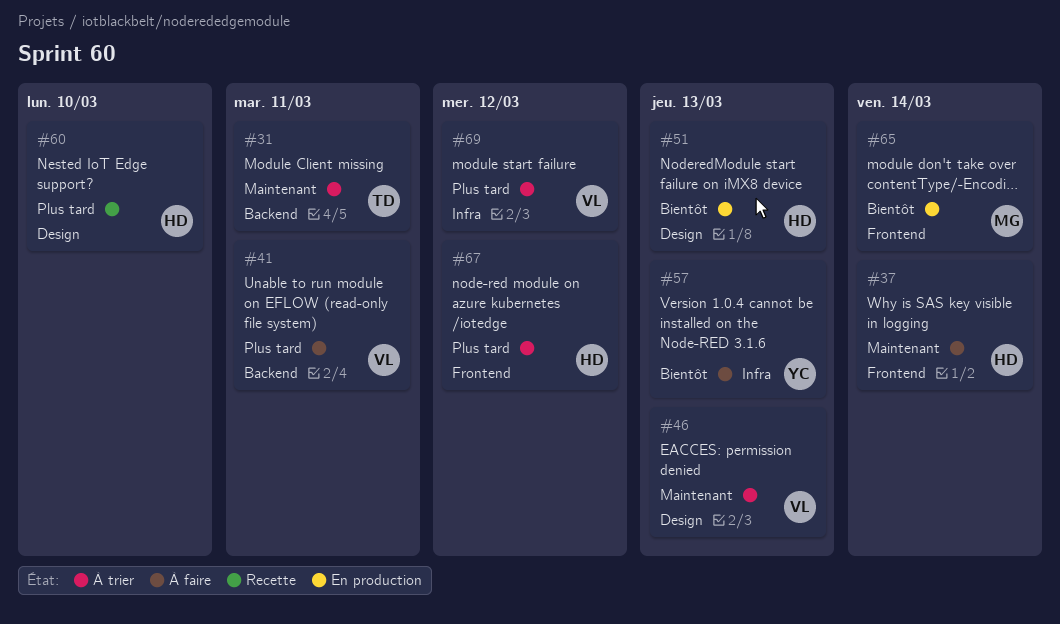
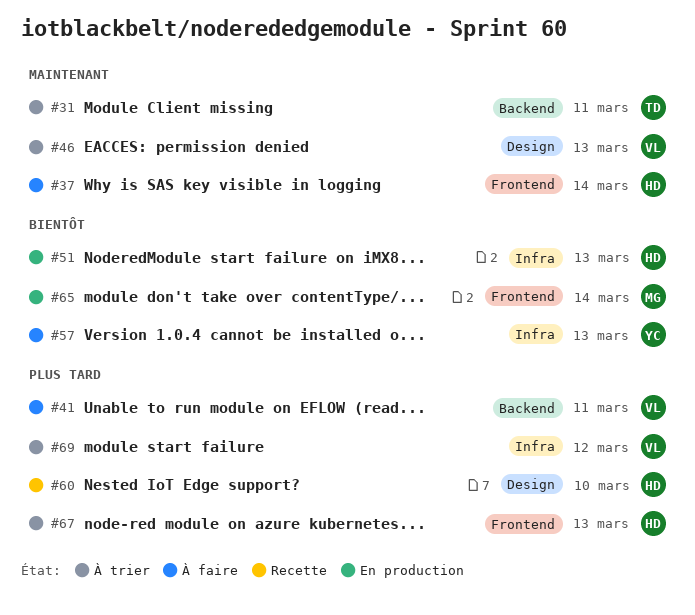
#51, label: Design -> Infra
#67, due: Mar 12 -> Mar 13

